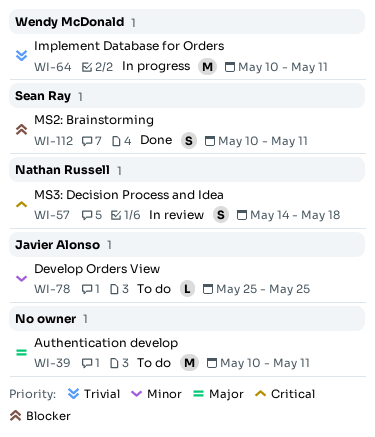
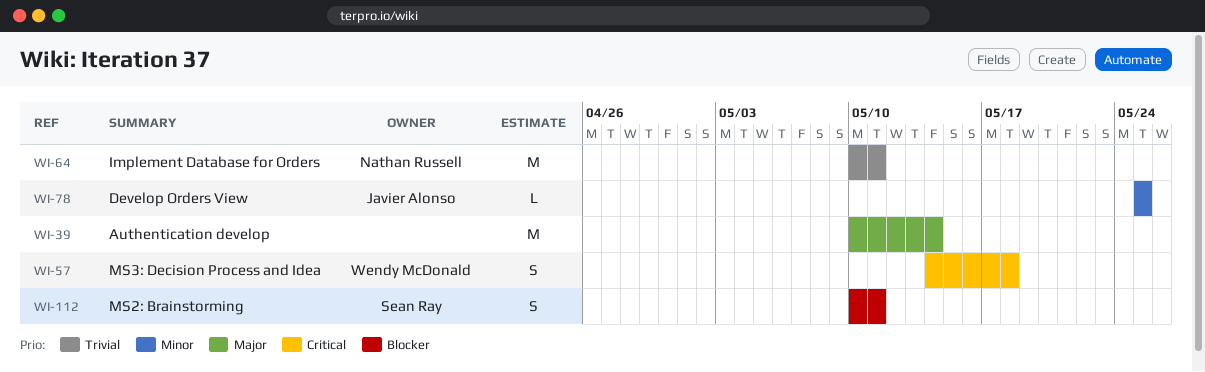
WI-39, due: May 11 -> May 14
WI-57, owner: Nathan Russell -> Wendy McDonald
WI-64, owner: Wendy McDonald -> Nathan Russell

